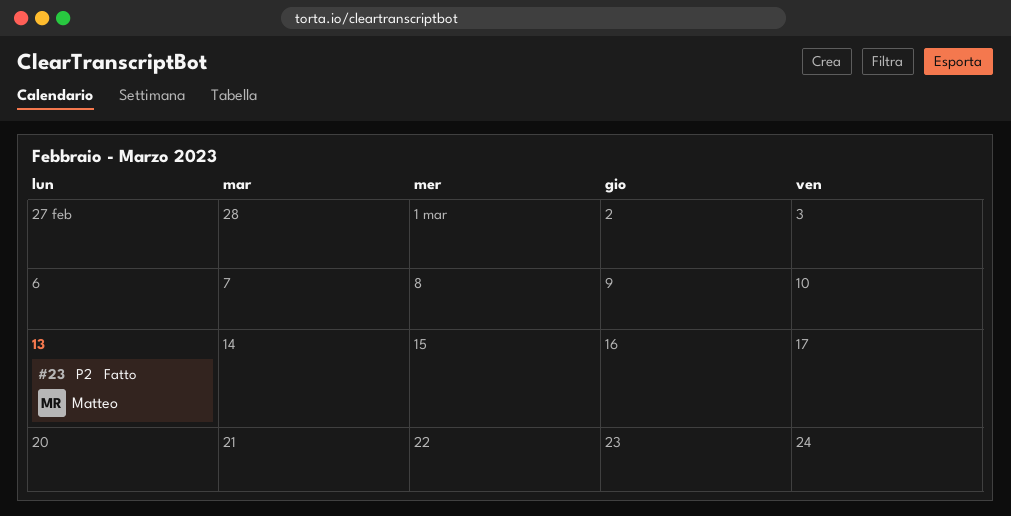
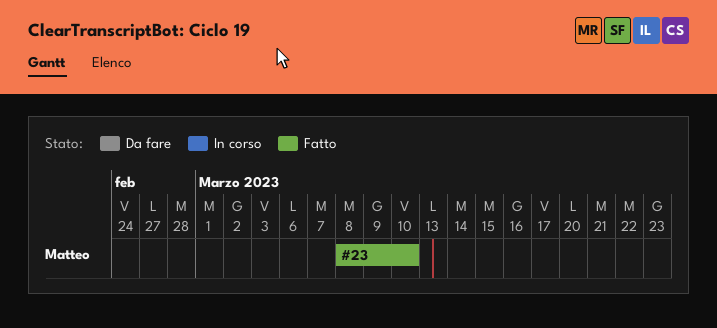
#23, due: Mar 13 -> Mar 10

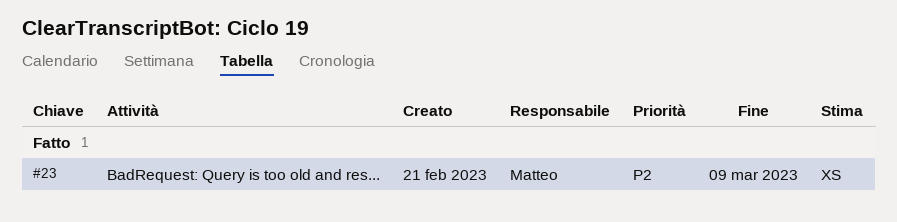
#23, due: Mar 10 -> Mar 9

